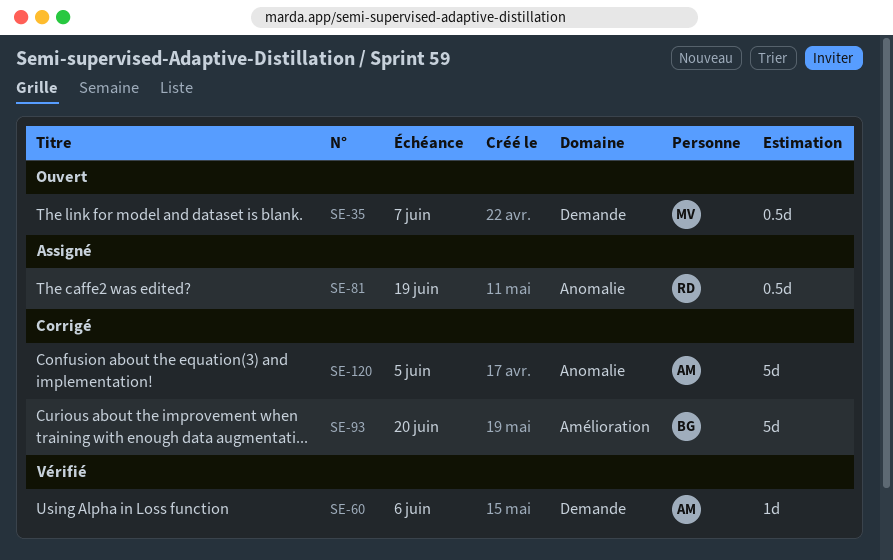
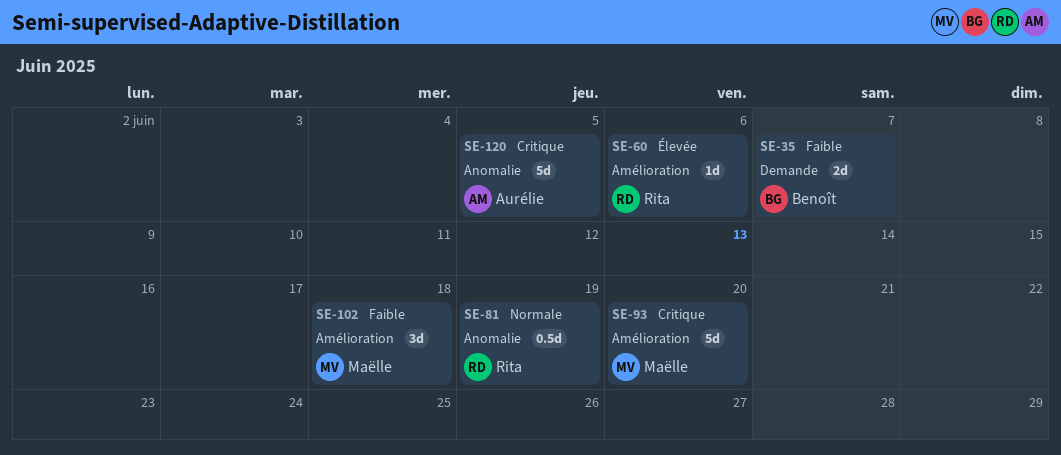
SE-35, owner: Maëlle -> Benoît
SE-35, estimate: 0.5d -> 2d
SE-60, owner: Aurélie -> Rita
SE-60, label: Demande -> Amélioration
SE-93, owner: Benoît -> Maëlle
SE-102: none -> present

